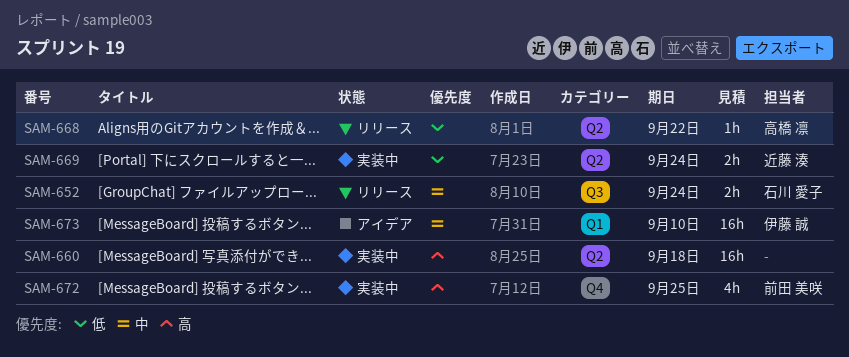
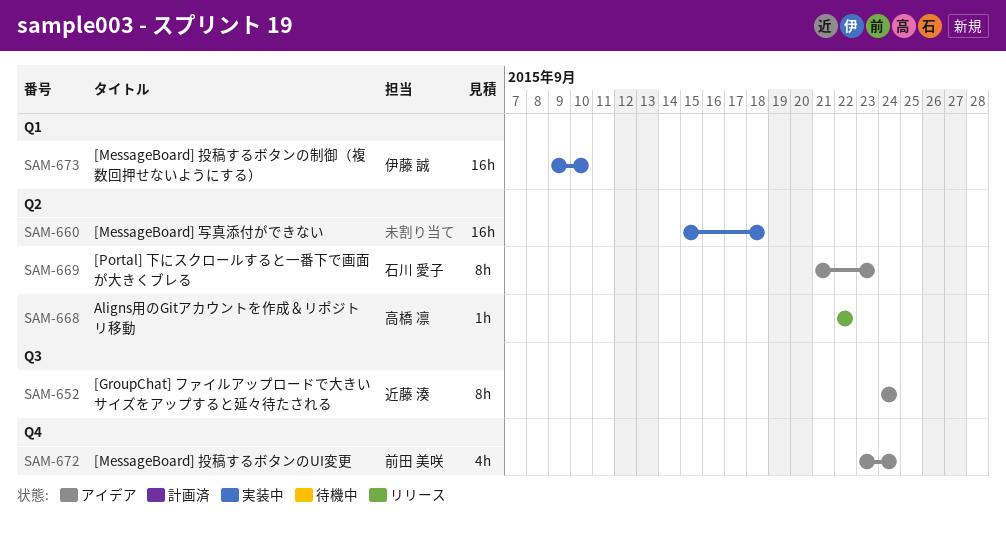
SAM-652, status: リリース -> アイデア
SAM-652, owner: 石川 愛子 -> 近藤 湊
SAM-652, estimate: 2h -> 8h
SAM-669, status: 実装中 -> アイデア
SAM-669, owner: 近藤 湊 -> 石川 愛子
SAM-669, estimate: 2h -> 8h
SAM-669, due: Sep 24 -> Sep 23
SAM-672, status: 実装中 -> アイデア
SAM-672, due: Sep 25 -> Sep 24
SAM-673, status: アイデア -> 実装中

